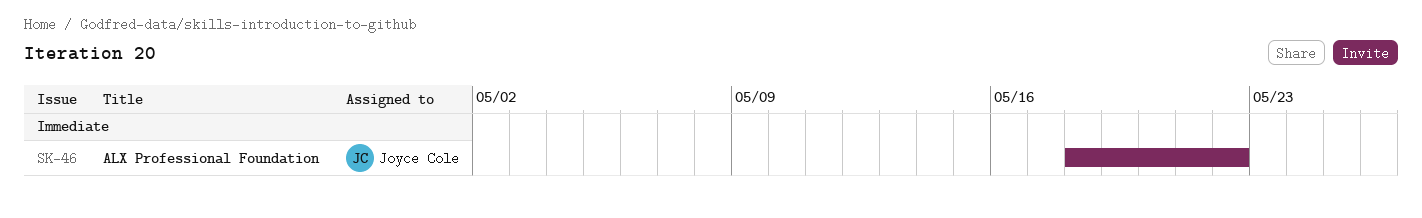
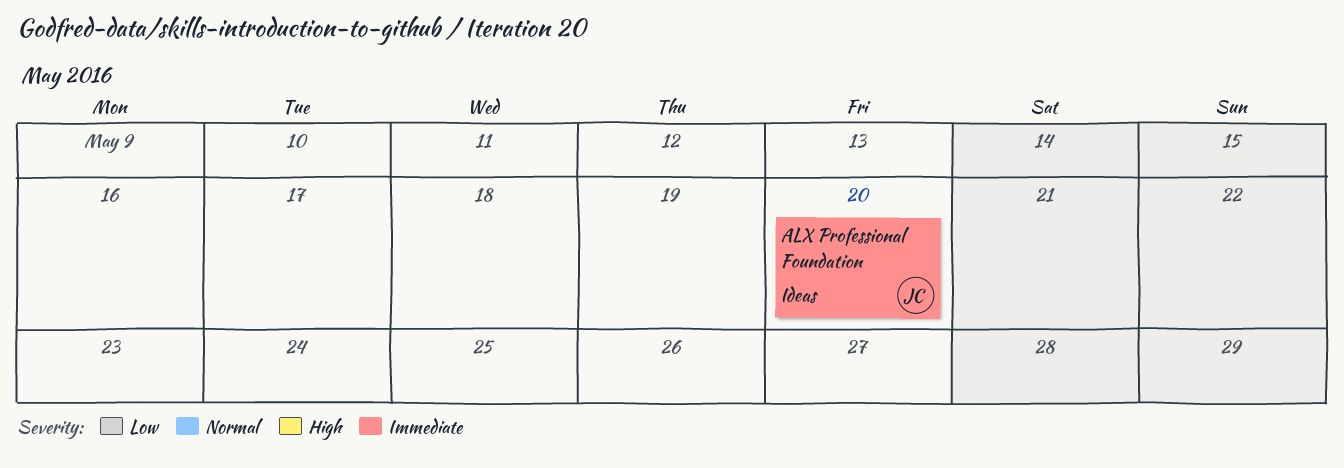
ALX Professional Foundation, due: May 22 -> May 20

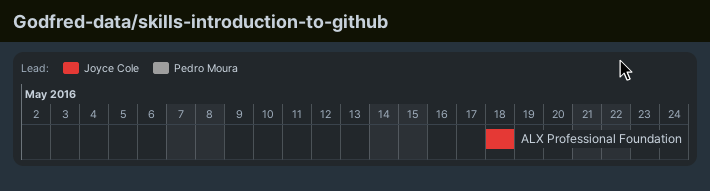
ALX Professional Foundation, due: May 20 -> May 18

